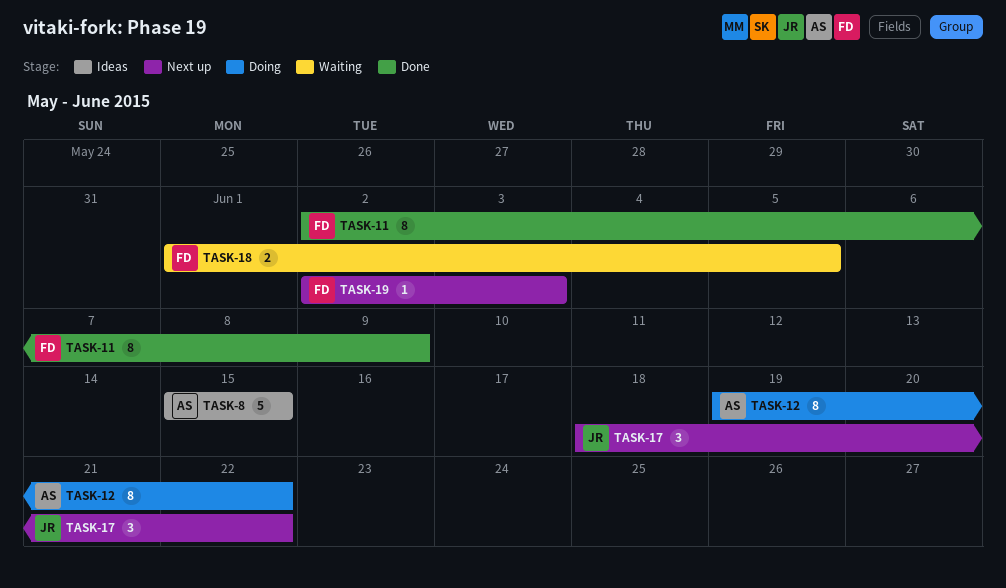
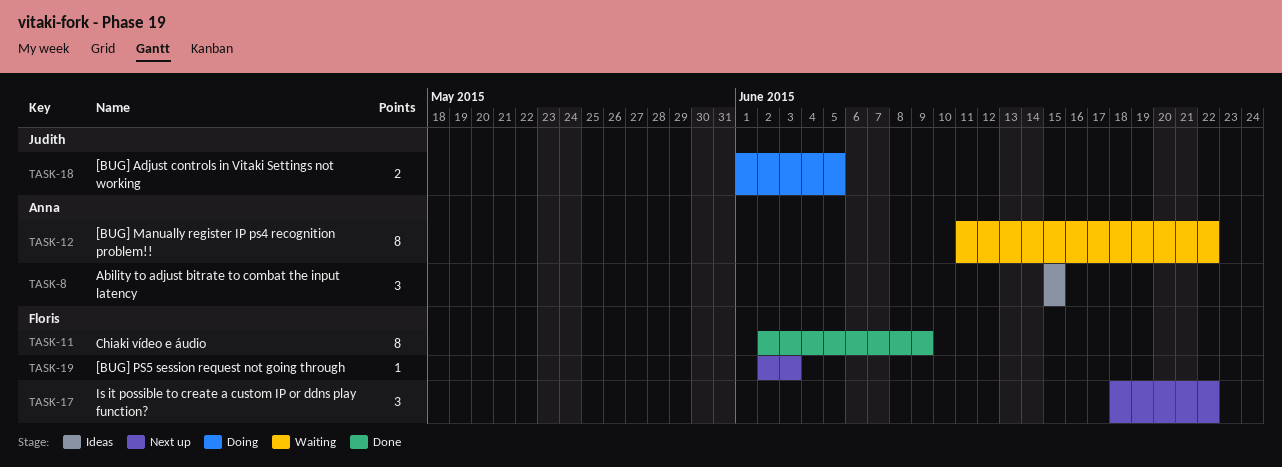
TASK-8, estimate: 5 -> 3
TASK-12, status: Doing -> Waiting
TASK-12, start: Jun 19 -> Jun 11
TASK-17, owner: Judith -> Floris
TASK-18, status: Waiting -> Doing
TASK-18, owner: Floris -> Judith

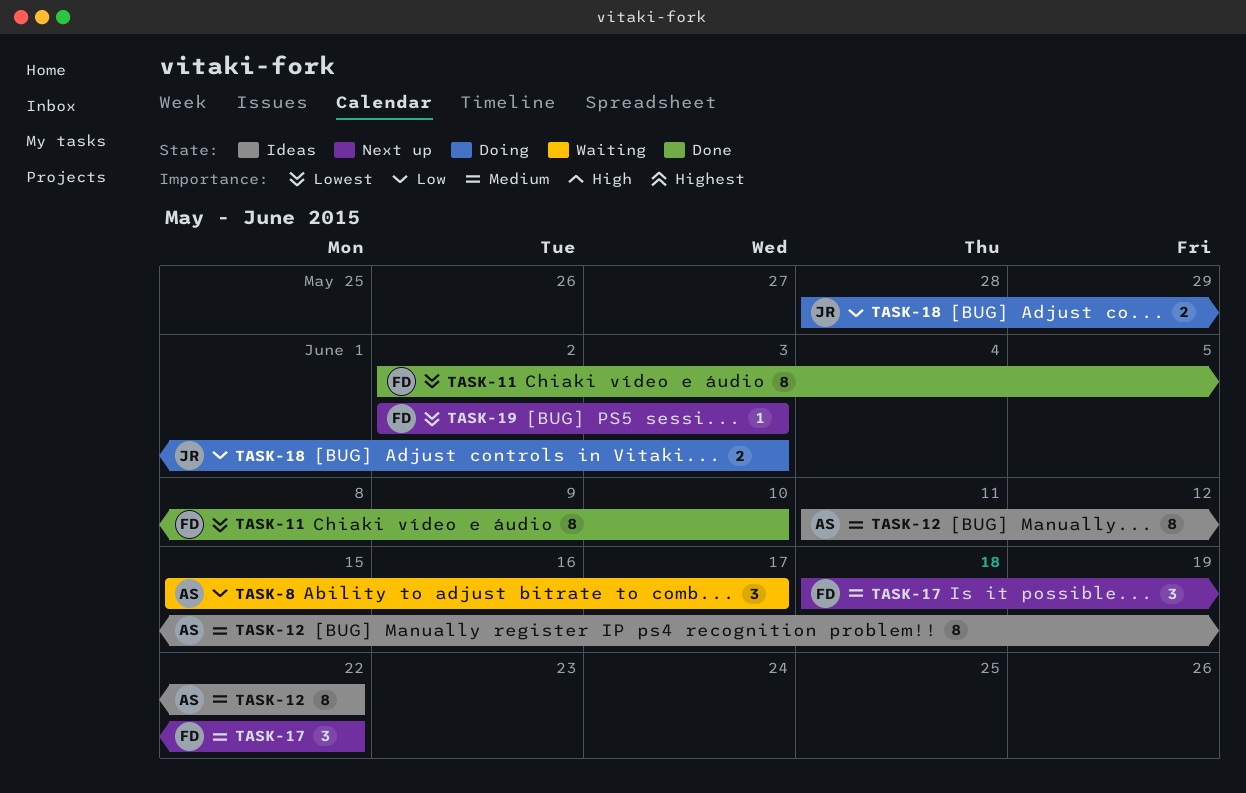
TASK-8, status: Ideas -> Waiting
TASK-8, due: Jun 15 -> Jun 17
TASK-11, due: Jun 9 -> Jun 10
TASK-12, status: Waiting -> Ideas
TASK-18, start: Jun 1 -> May 28
TASK-18, due: Jun 5 -> Jun 3

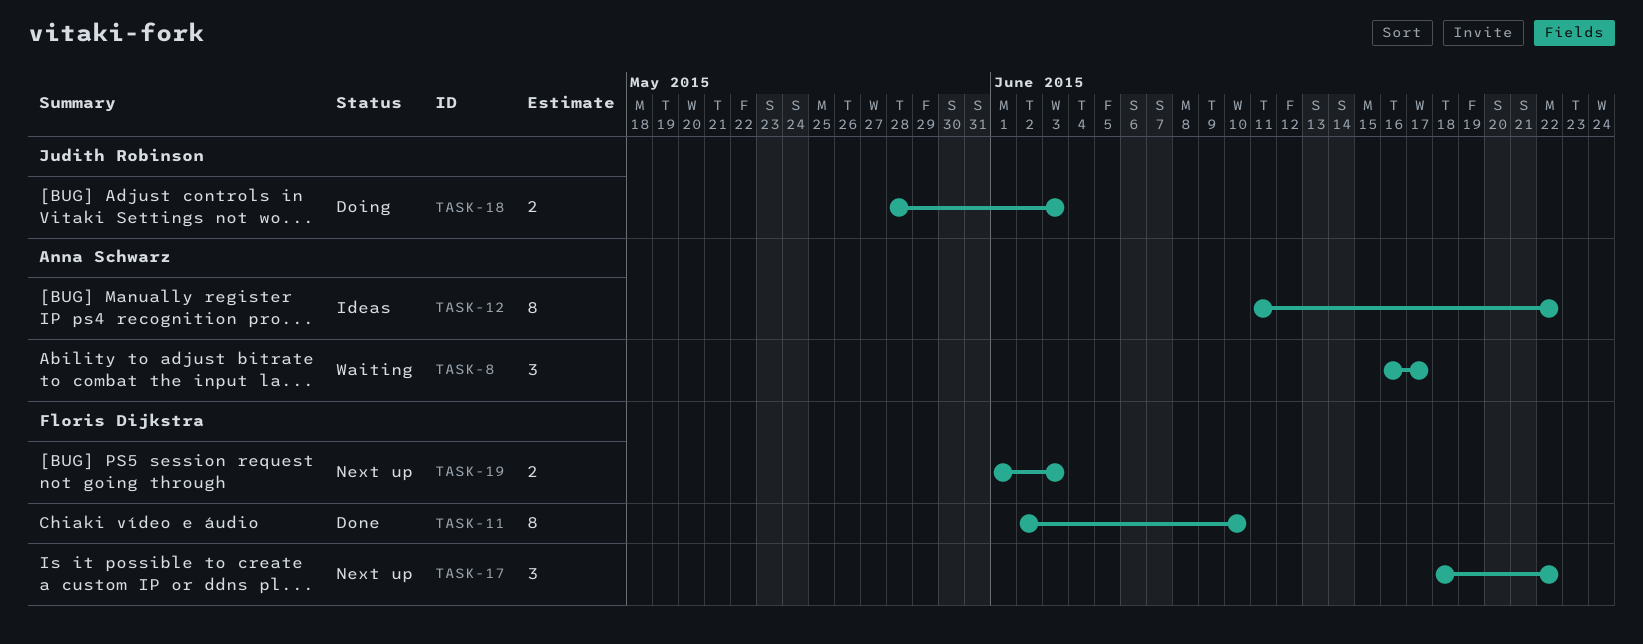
TASK-8, start: Jun 15 -> Jun 16
TASK-19, estimate: 1 -> 2
TASK-19, start: Jun 2 -> Jun 1

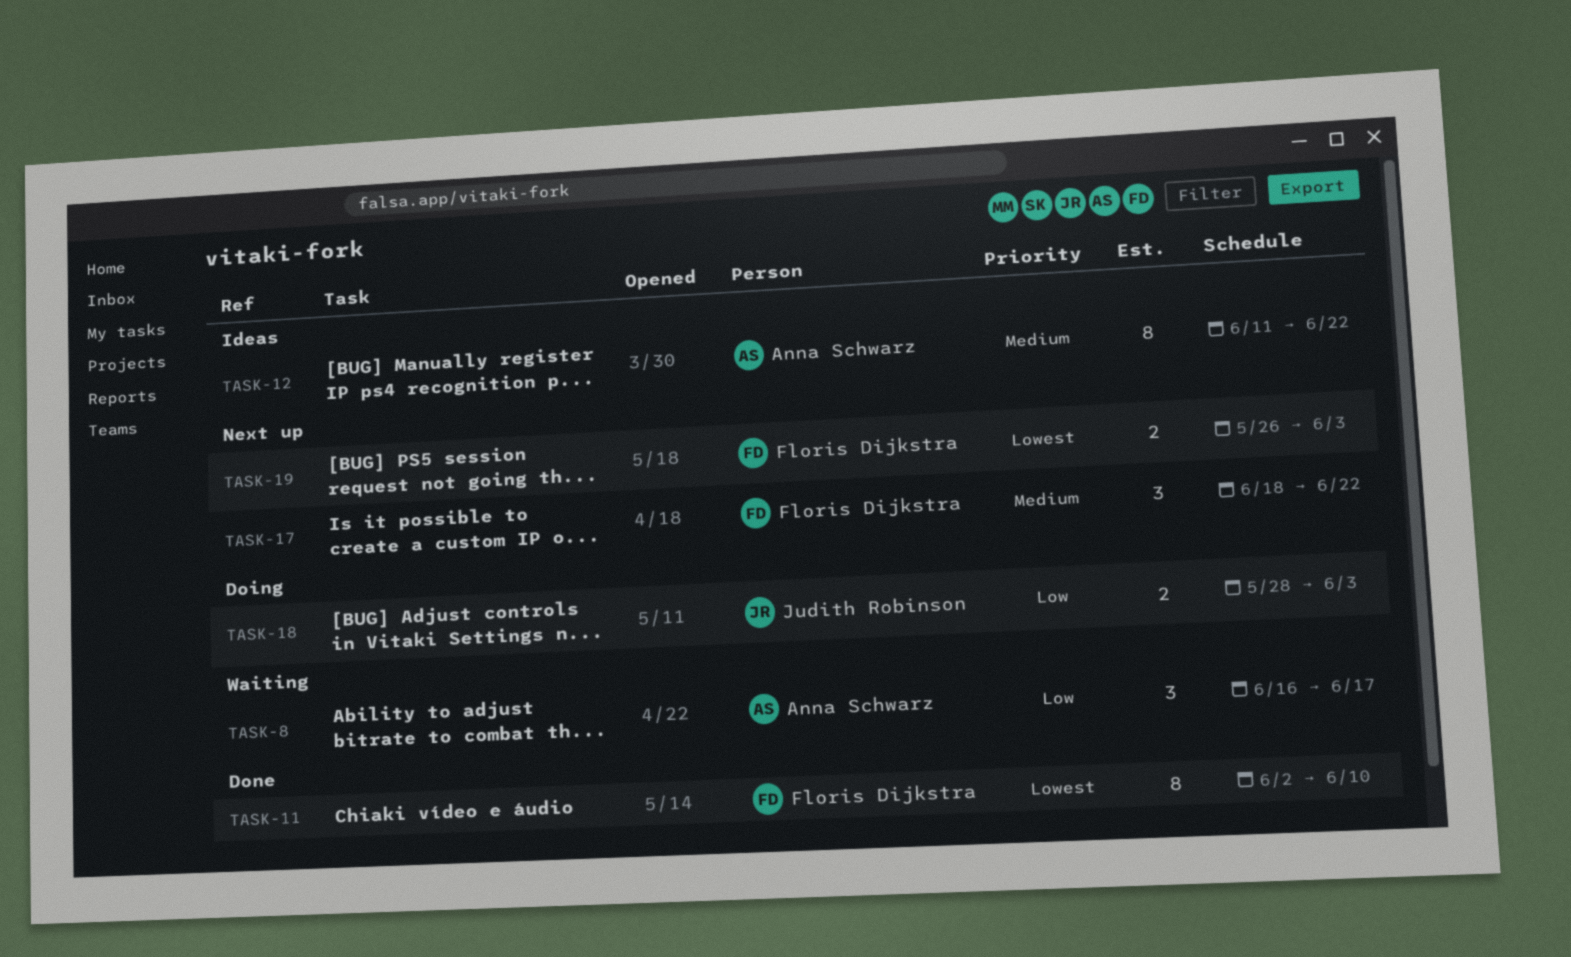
TASK-19, start: Jun 1 -> May 26

